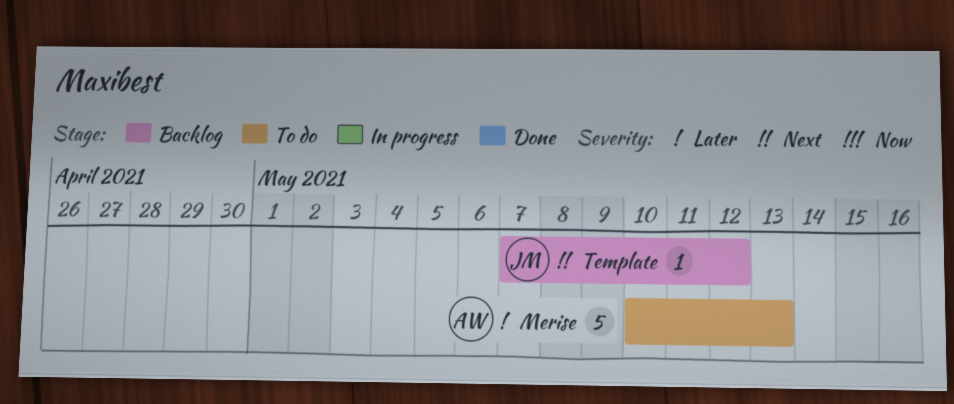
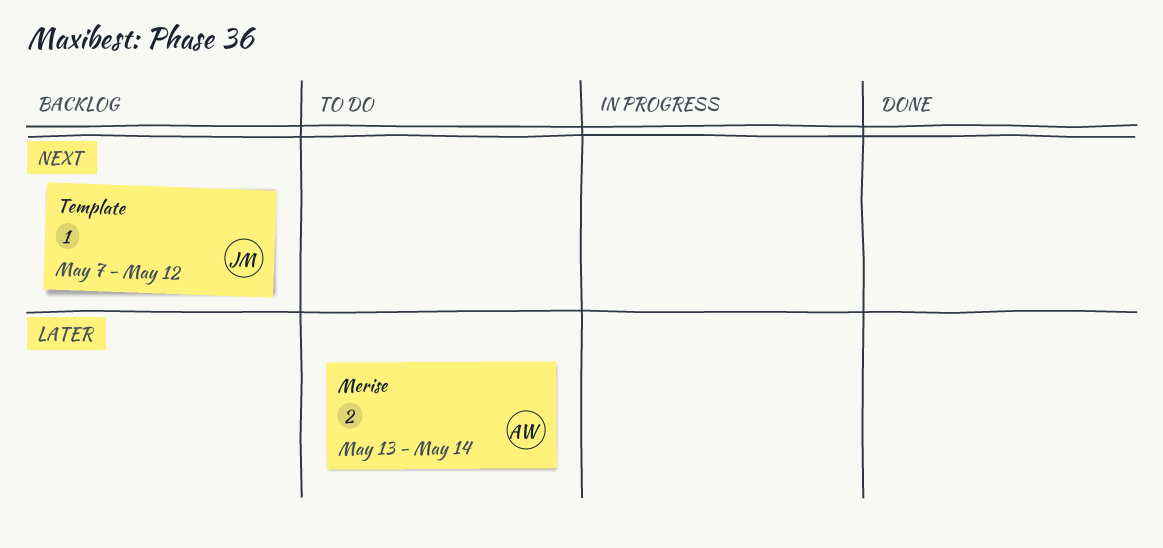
Merise, estimate: 5 -> 2
Merise, start: May 10 -> May 13
Merise, due: May 13 -> May 14

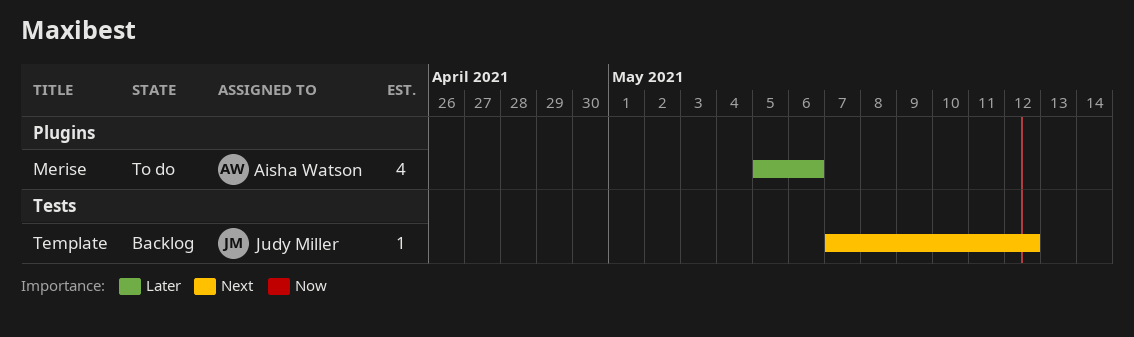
Merise, estimate: 2 -> 4
Merise, start: May 13 -> May 5
Merise, due: May 14 -> May 6

